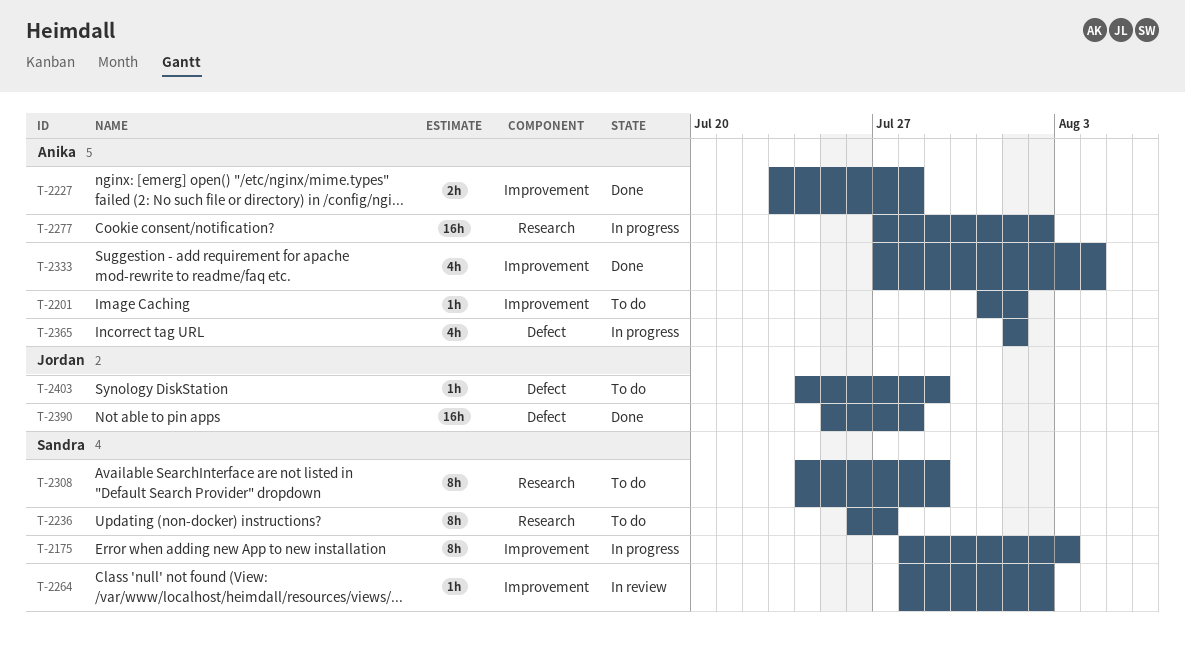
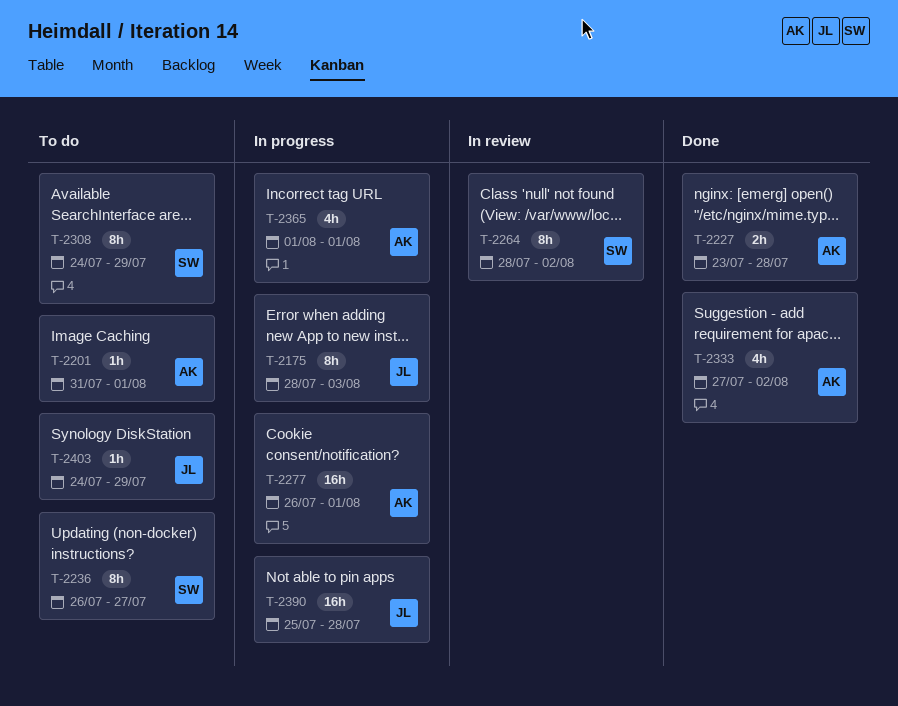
T-2175, owner: Sandra -> Jordan
T-2264, estimate: 1h -> 8h
T-2277, start: Jul 27 -> Jul 26
T-2277, due: Aug 2 -> Aug 1
T-2333, due: Aug 4 -> Aug 2
T-2390, status: Done -> In progress

